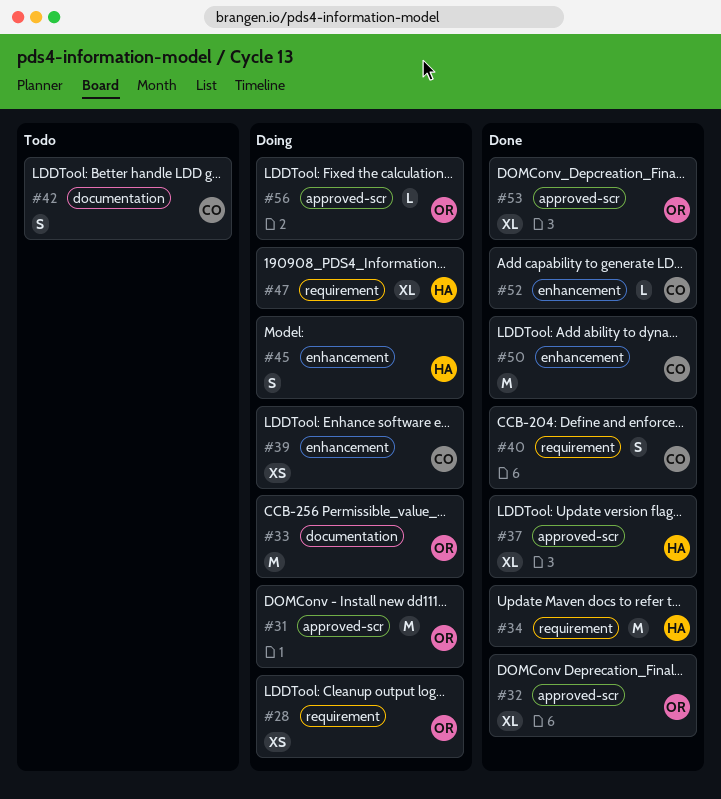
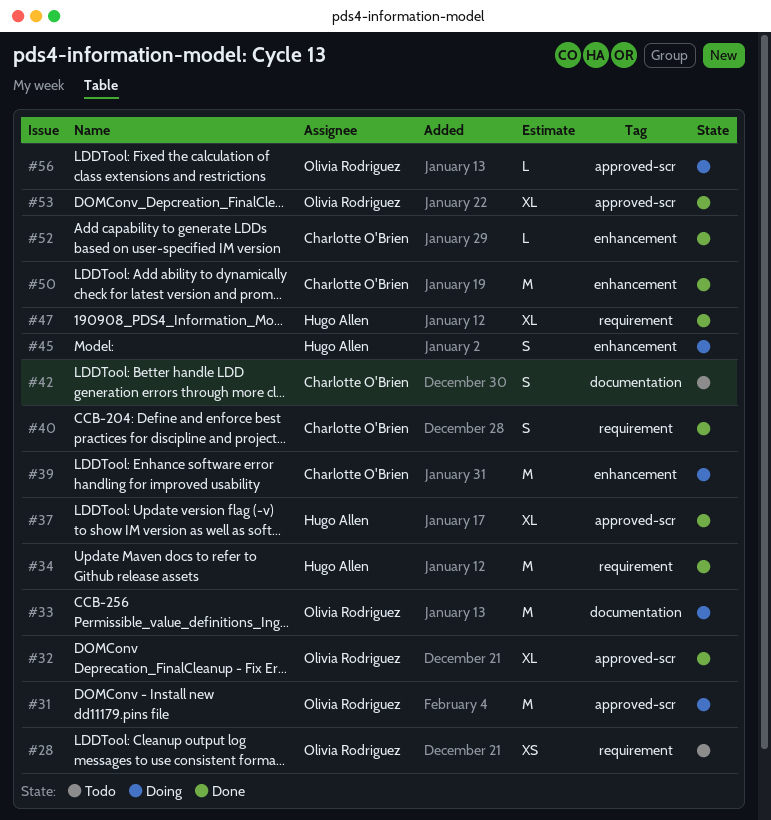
#28, status: Doing -> Todo
#39, estimate: XS -> M
#47, status: Doing -> Done

